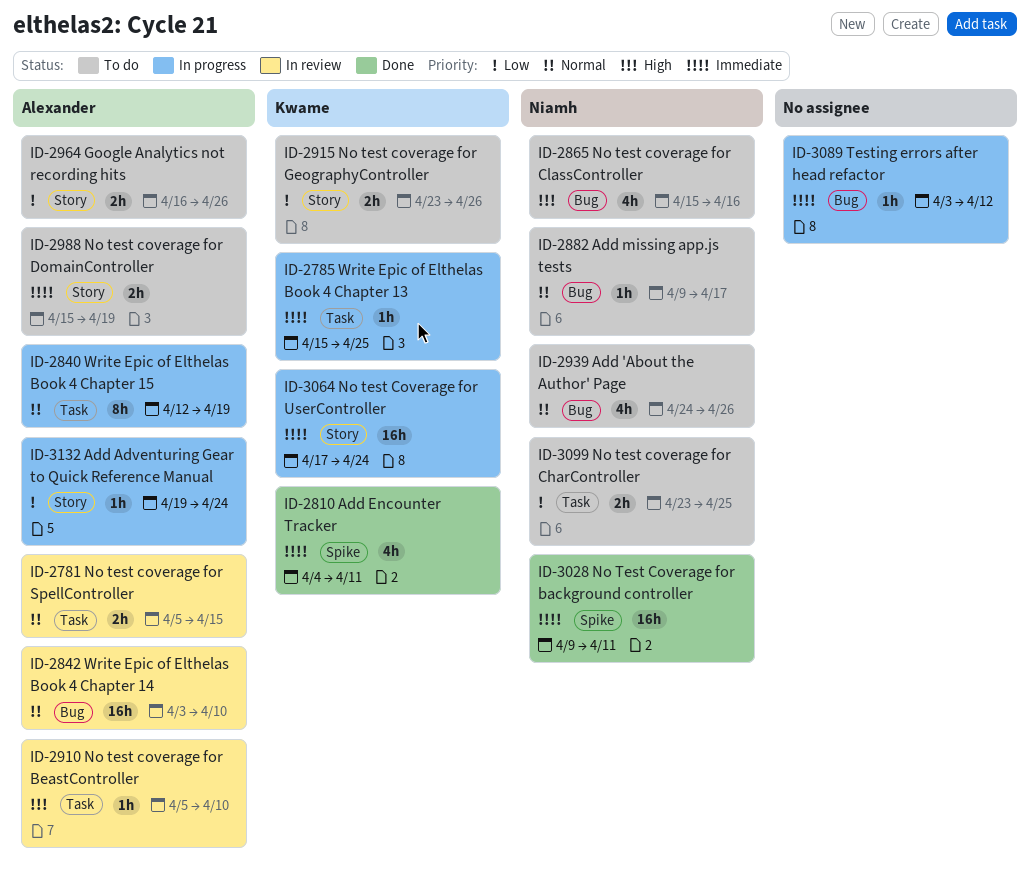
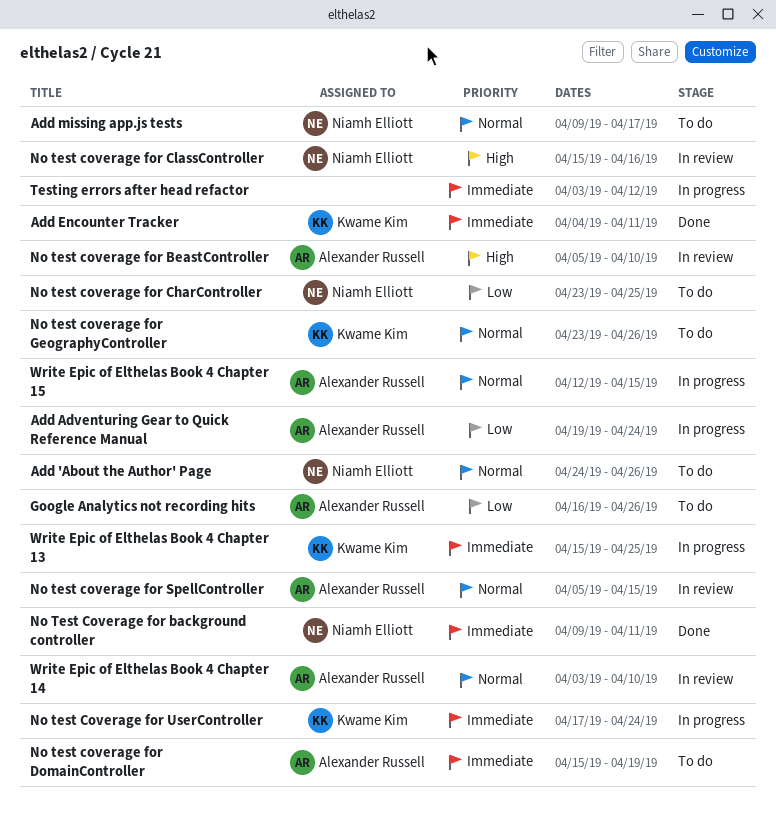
No test coverage for ClassController, status: To do -> In review
No test coverage for GeographyController, priority: Low -> Normal
Write Epic of Elthelas Book 4 Chapter 15, due: Apr 19 -> Apr 15

